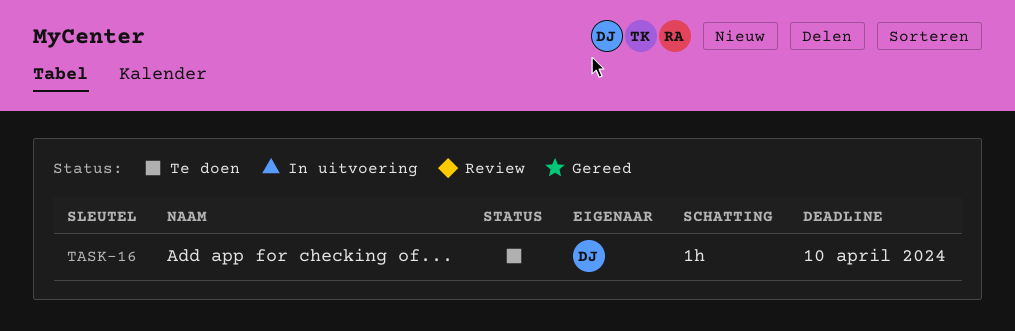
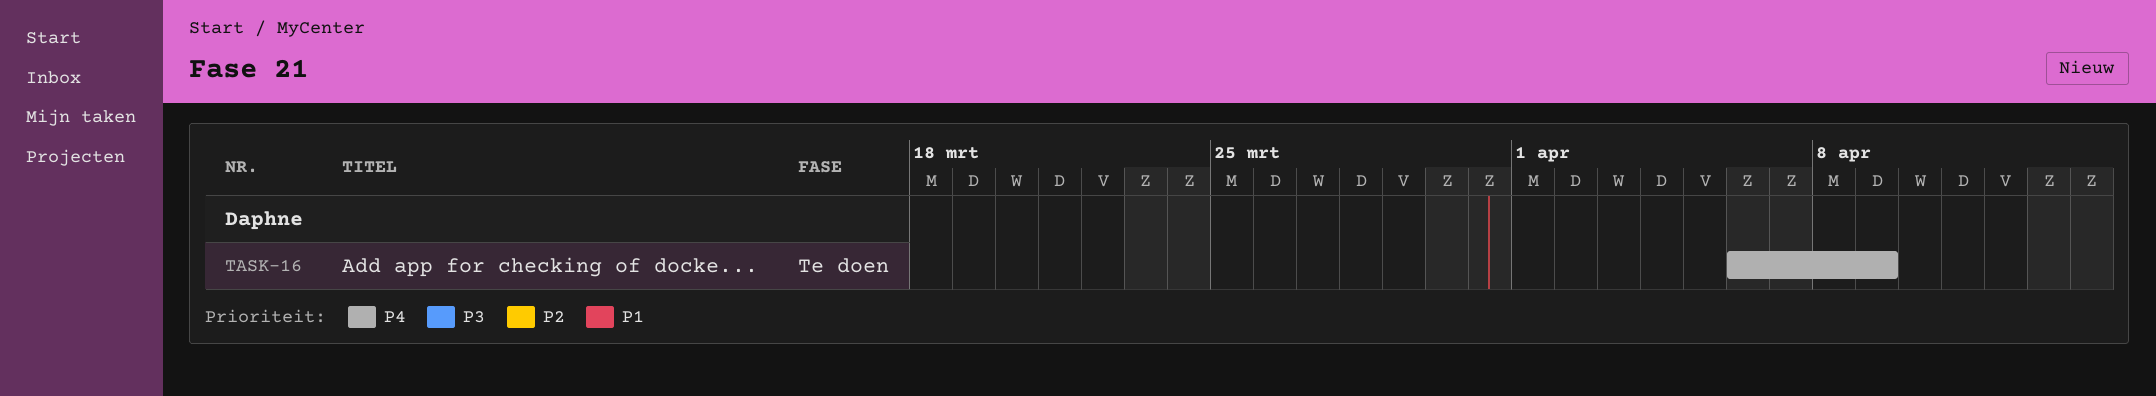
TASK-16, due: Apr 10 -> Apr 9

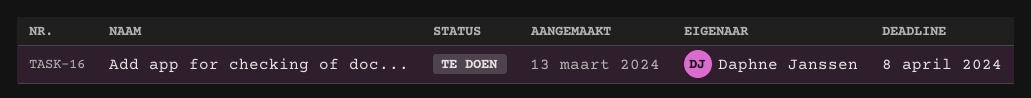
TASK-16, due: Apr 9 -> Apr 8

